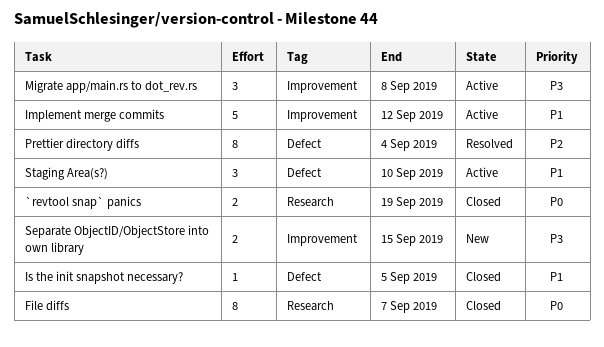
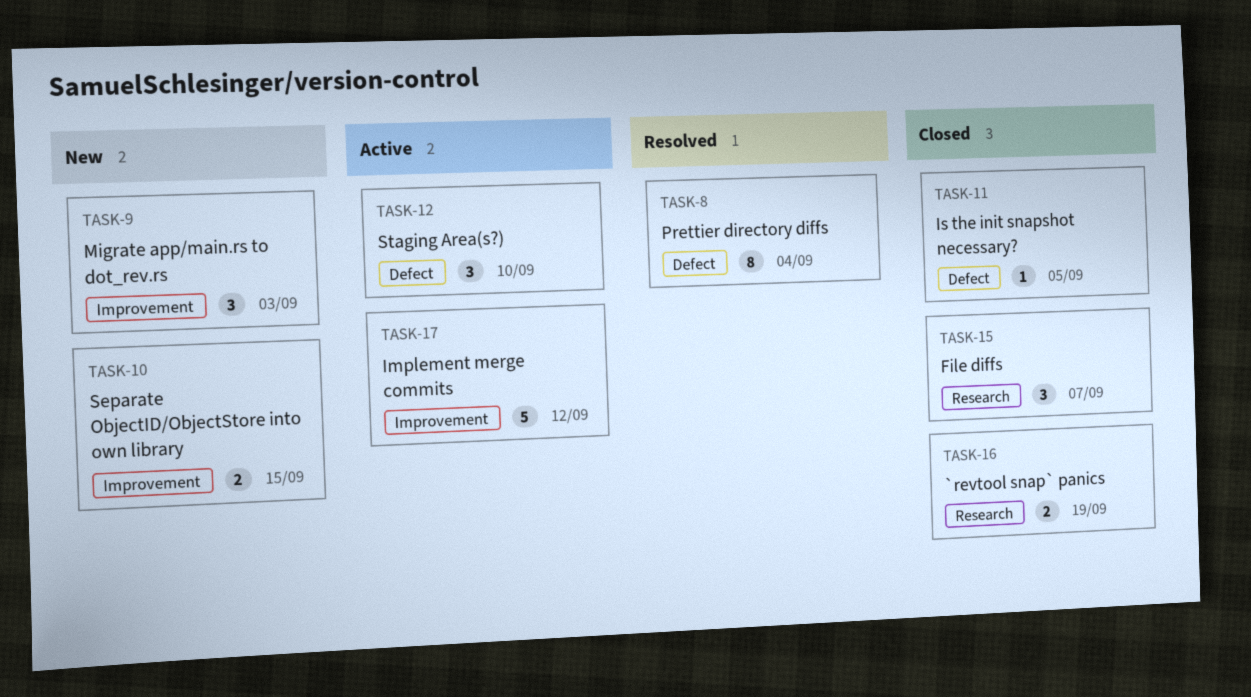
File diffs, estimate: 8 -> 3
Migrate app/main.rs to dot_rev.rs, status: Active -> New
Migrate app/main.rs to dot_rev.rs, due: Sep 8 -> Sep 3

